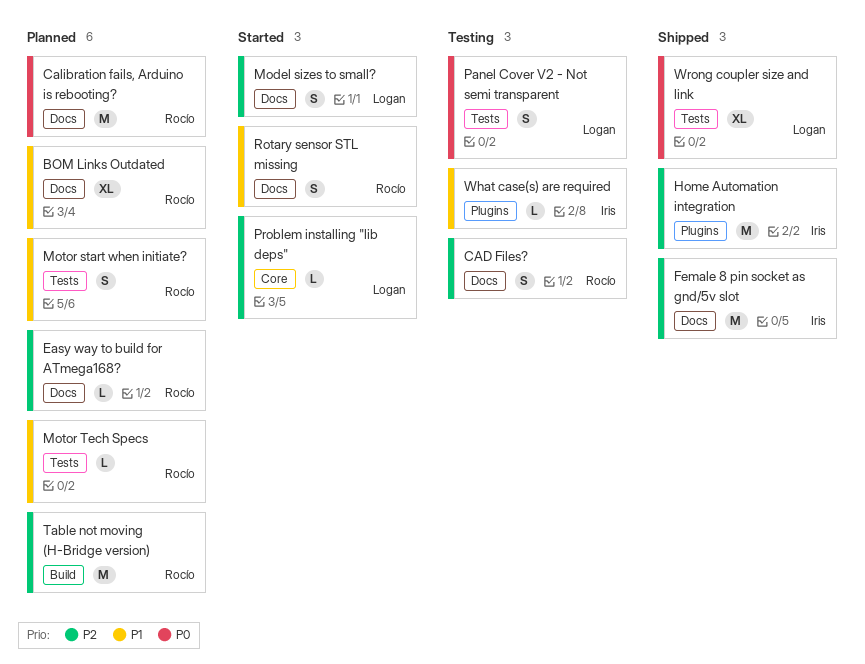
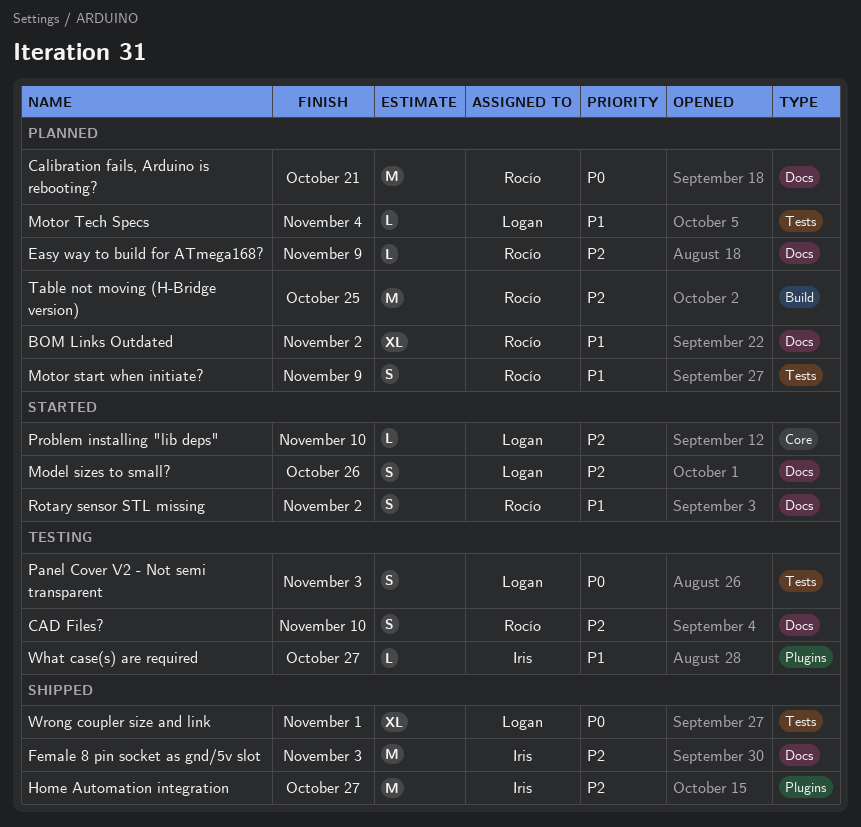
Motor Tech Specs, owner: Rocío -> Logan

